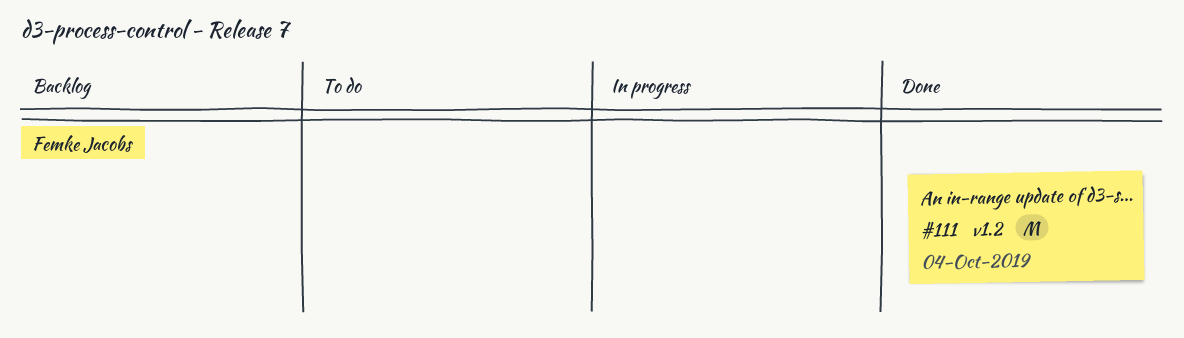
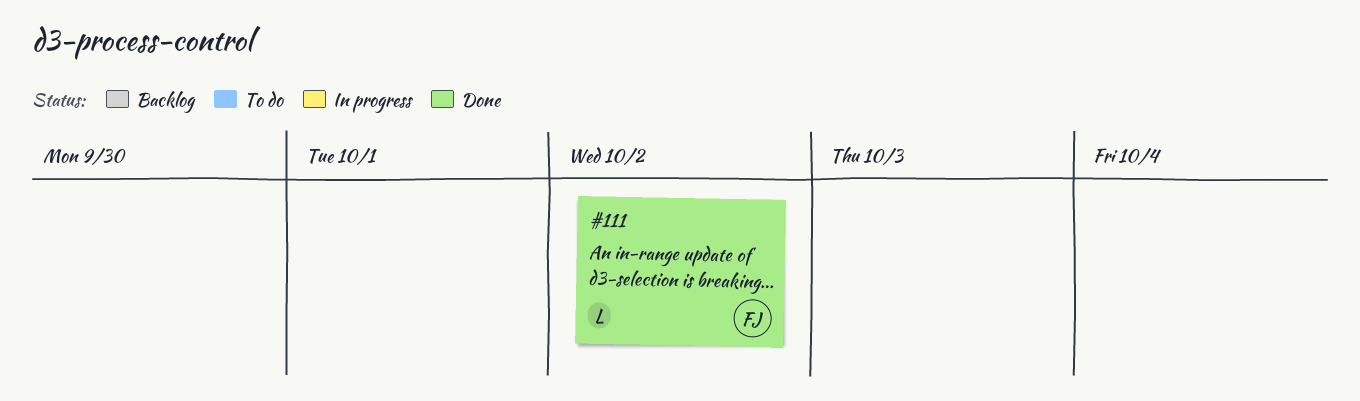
#111, estimate: M -> L
#111, due: Oct 4 -> Oct 2

